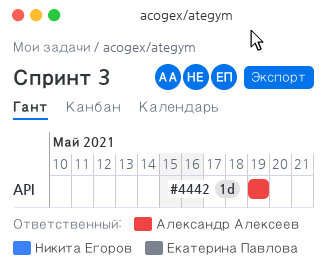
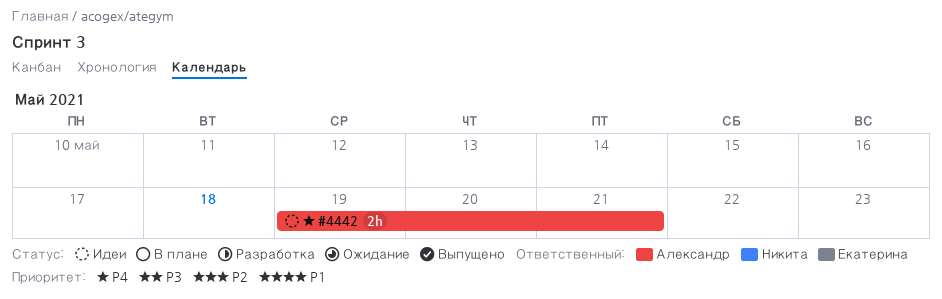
#4442, estimate: 1d -> 2h
#4442, due: May 19 -> May 21

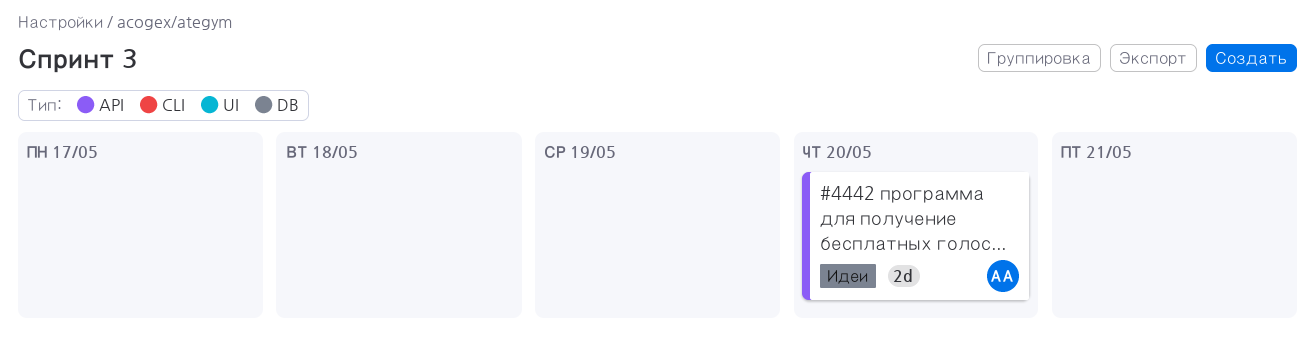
#4442, estimate: 2h -> 2d
#4442, due: May 21 -> May 20

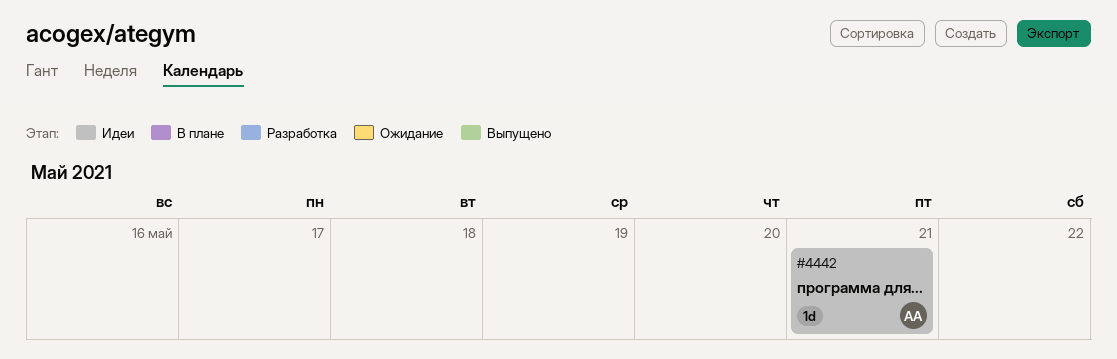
#4442, estimate: 2d -> 1d
#4442, due: May 20 -> May 21

